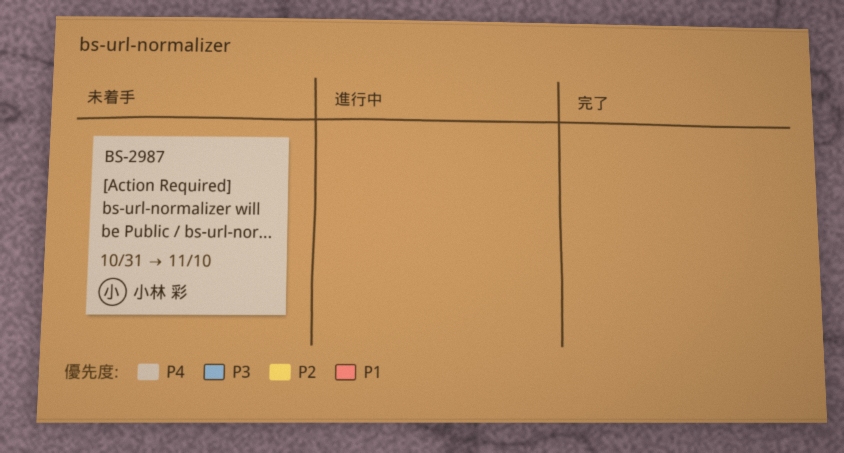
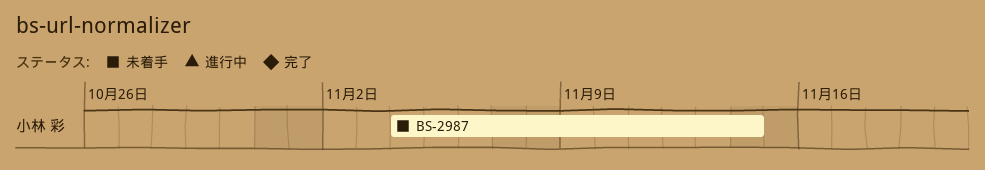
BS-2987, start: Oct 31 -> Nov 4
BS-2987, due: Nov 10 -> Nov 14

